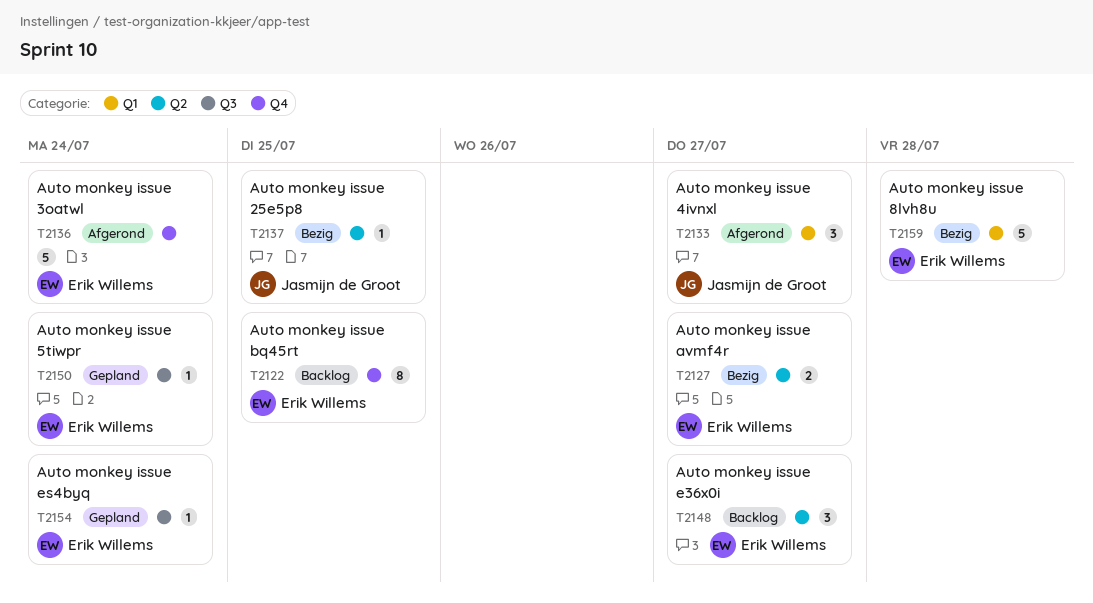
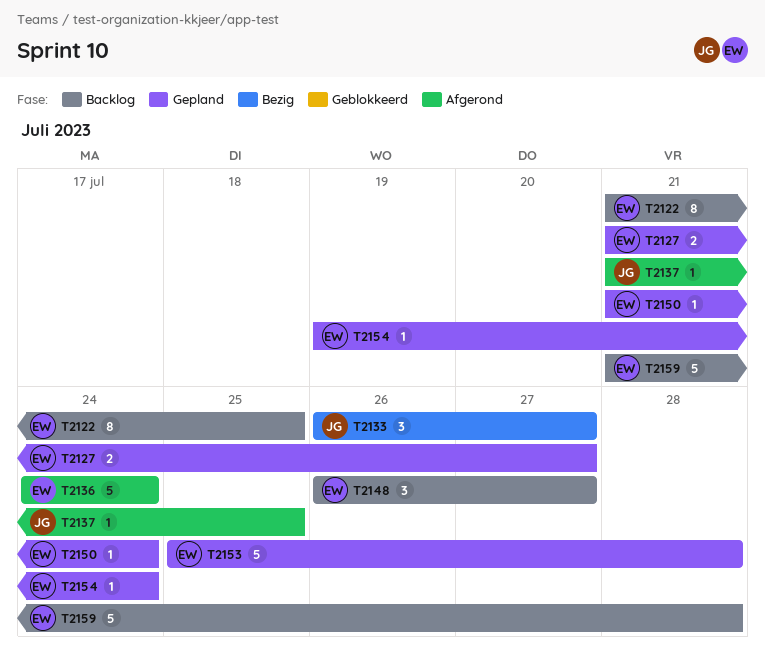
T2127, status: Bezig -> Gepland
T2133, status: Afgerond -> Bezig
T2137, status: Bezig -> Afgerond
T2153: none -> present
T2159, status: Bezig -> Backlog

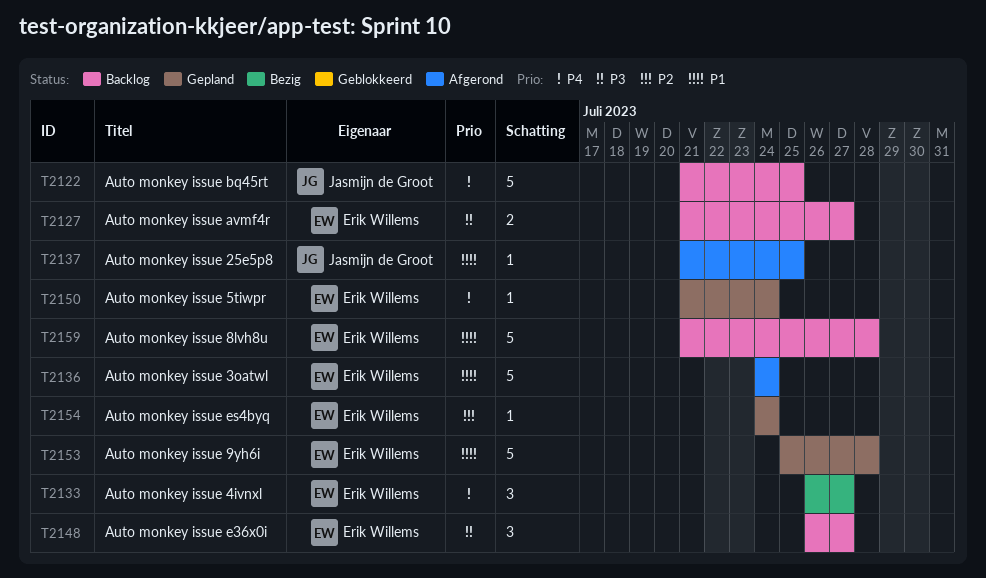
T2122, owner: Erik Willems -> Jasmijn de Groot
T2122, estimate: 8 -> 5
T2127, status: Gepland -> Backlog
T2133, owner: Jasmijn de Groot -> Erik Willems
T2154, start: Jul 19 -> Jul 24

